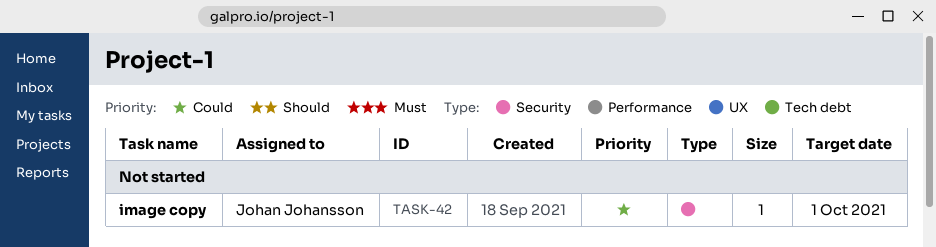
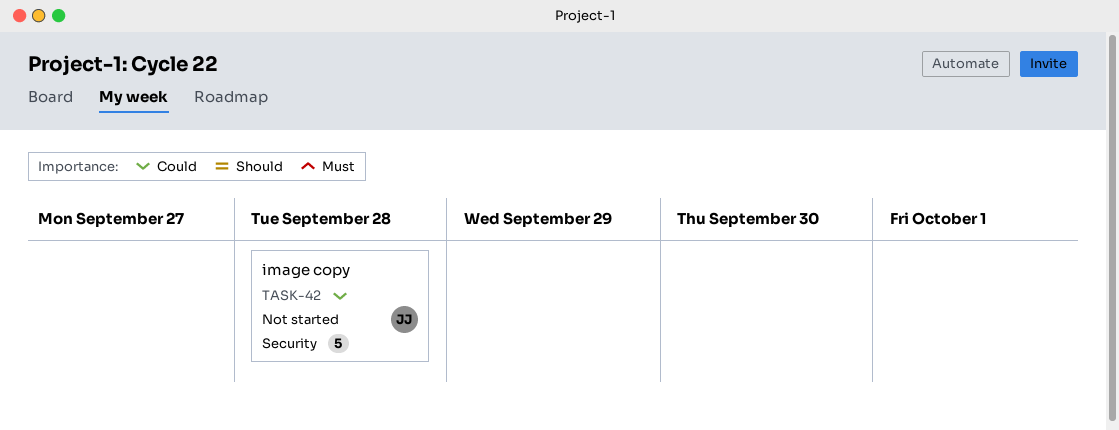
TASK-42, estimate: 1 -> 5
TASK-42, due: Oct 1 -> Sep 28

